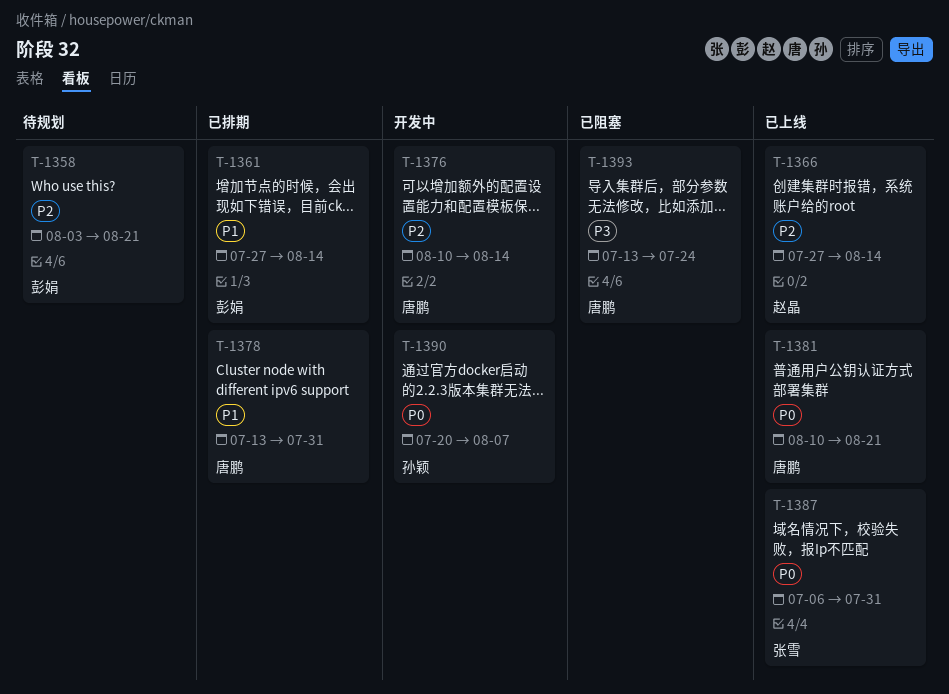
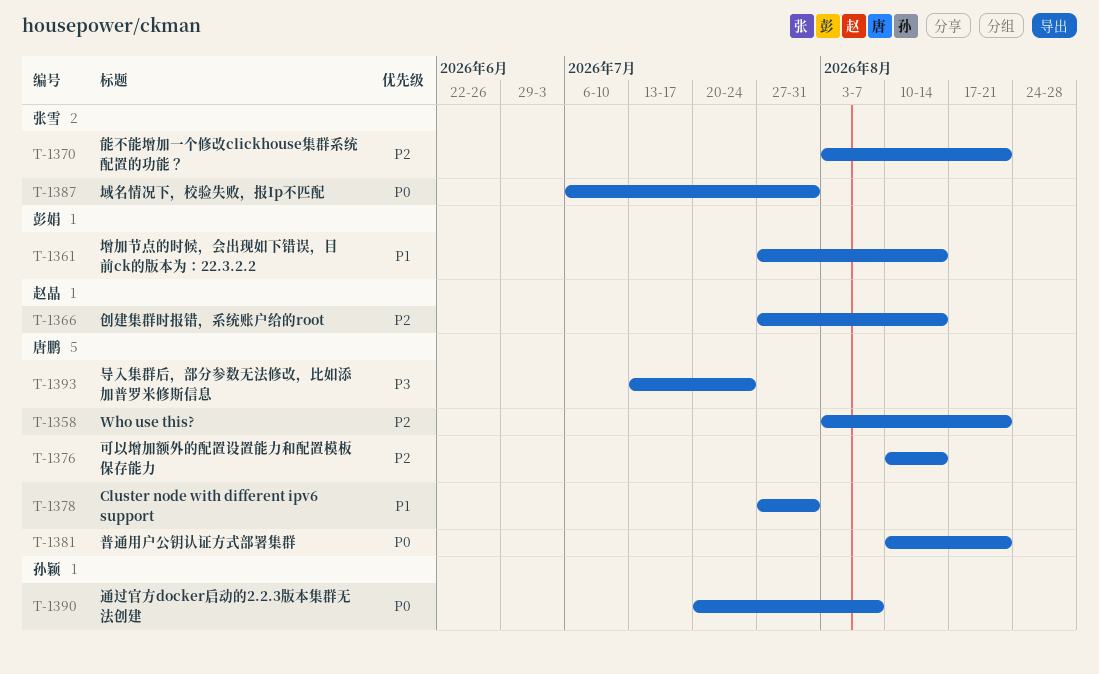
T-1358, owner: 彭娟 -> 唐鹏
T-1370: none -> present
T-1378, start: Jul 13 -> Jul 27

